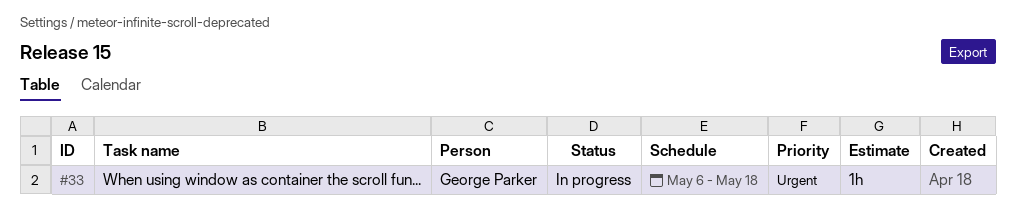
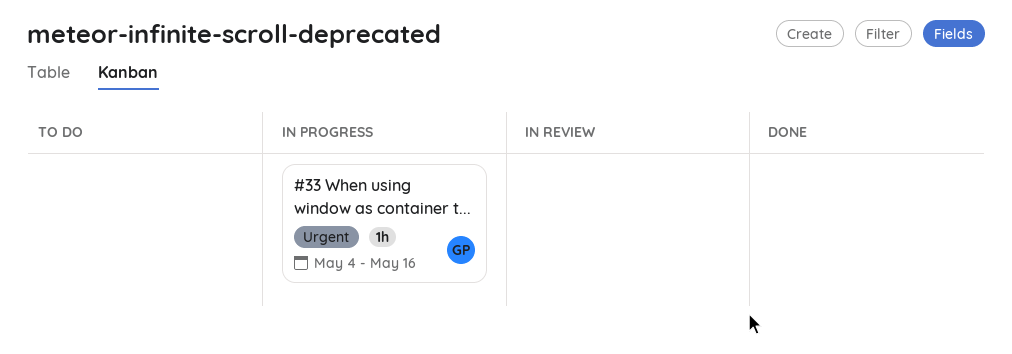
#33, start: May 6 -> May 4
#33, due: May 18 -> May 16

